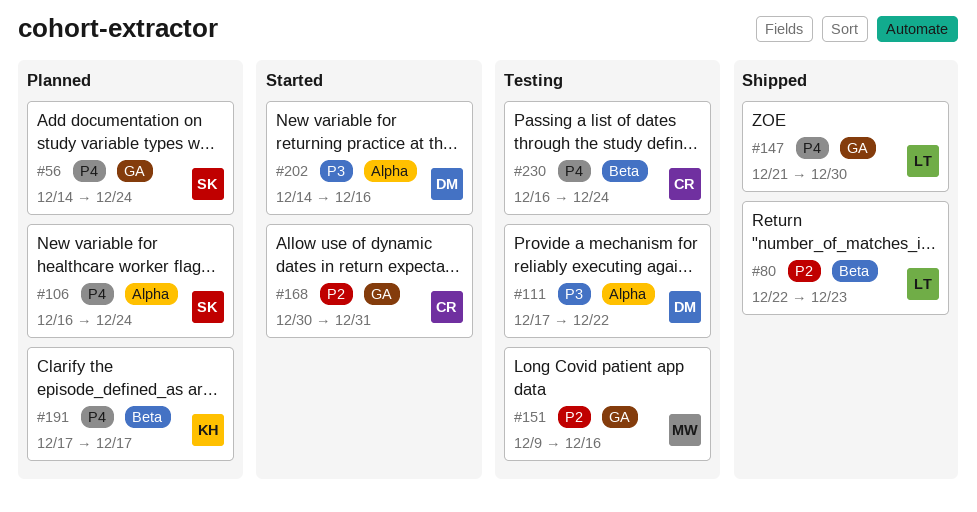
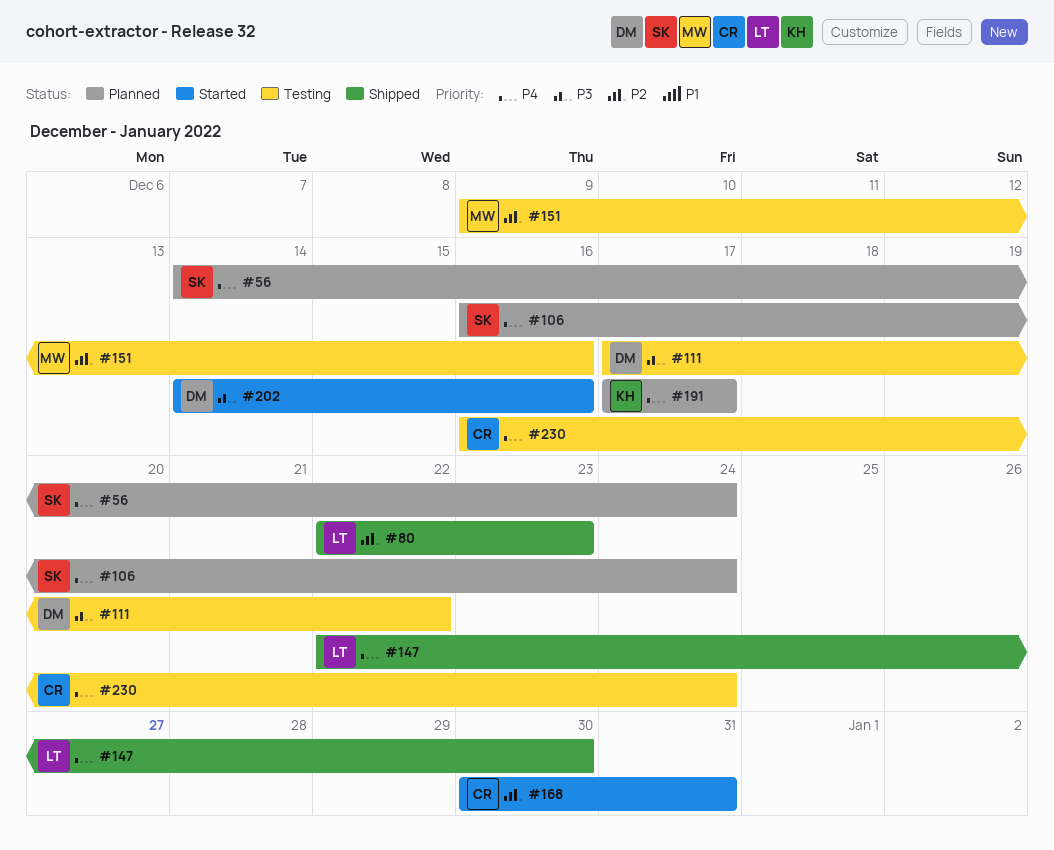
#147, start: Dec 21 -> Dec 22

